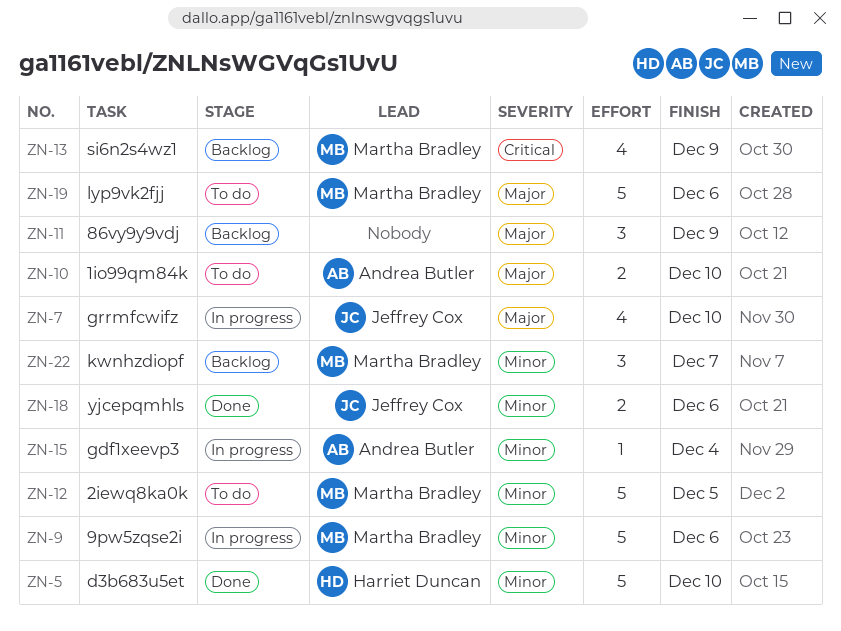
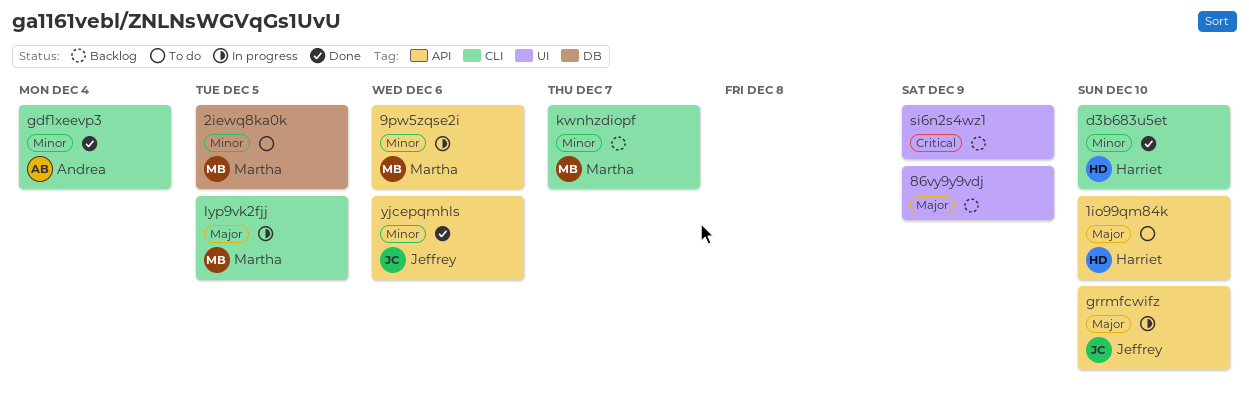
1io99qm84k, owner: Andrea Butler -> Harriet Duncan
gdf1xeevp3, status: In progress -> Done
lyp9vk2fjj, status: To do -> In progress
lyp9vk2fjj, due: Dec 6 -> Dec 5
si6n2s4wz1, owner: Martha Bradley -> none

